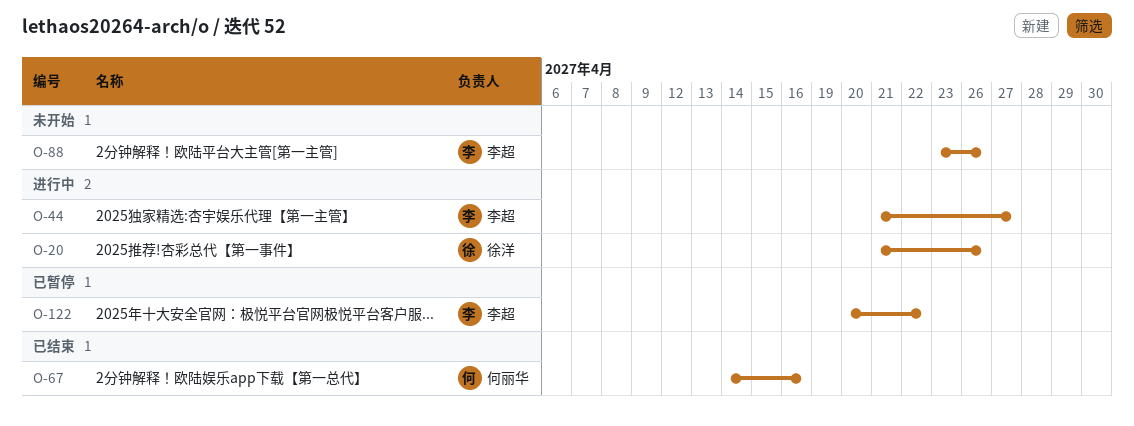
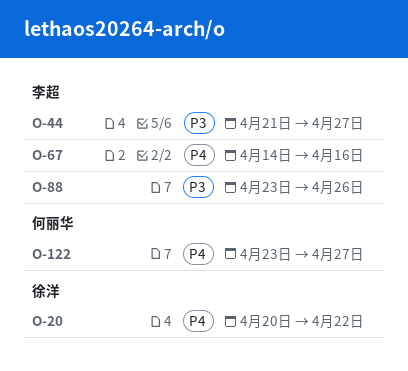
O-20, start: Apr 21 -> Apr 20
O-20, due: Apr 26 -> Apr 22
O-67, owner: 何丽华 -> 李超
O-122, owner: 李超 -> 何丽华
O-122, start: Apr 20 -> Apr 23
O-122, due: Apr 22 -> Apr 27

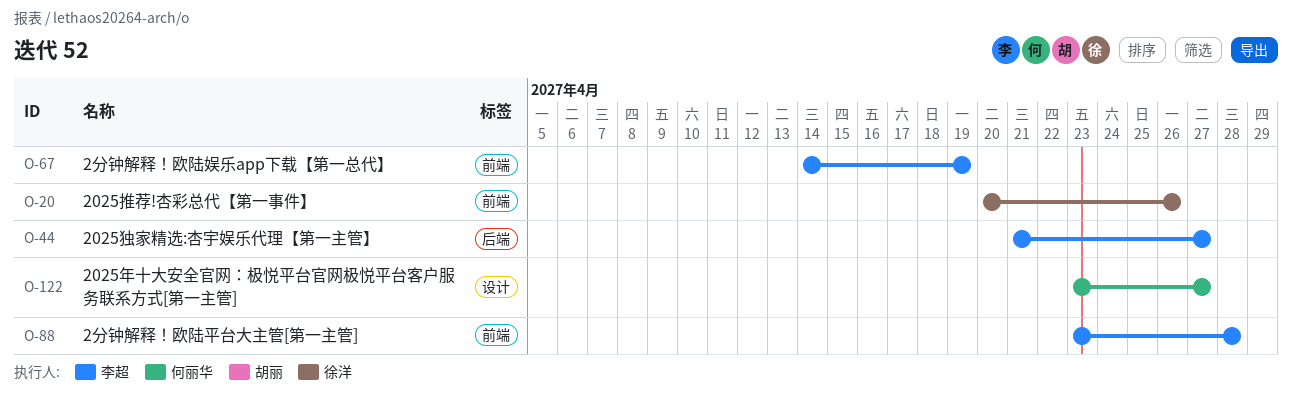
O-20, due: Apr 22 -> Apr 26
O-67, due: Apr 16 -> Apr 19
O-88, due: Apr 26 -> Apr 28

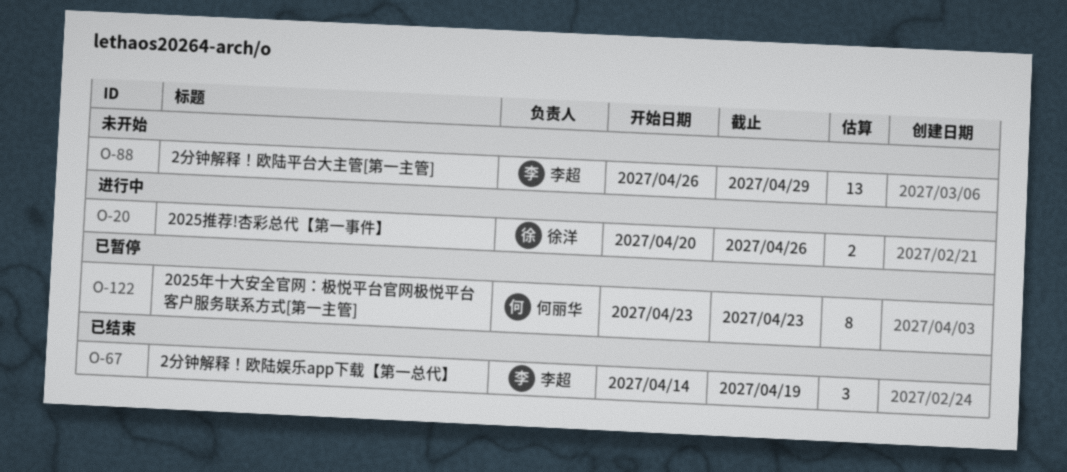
O-44: present -> none
O-88, start: Apr 23 -> Apr 26
O-88, due: Apr 28 -> Apr 29
O-122, due: Apr 27 -> Apr 23

